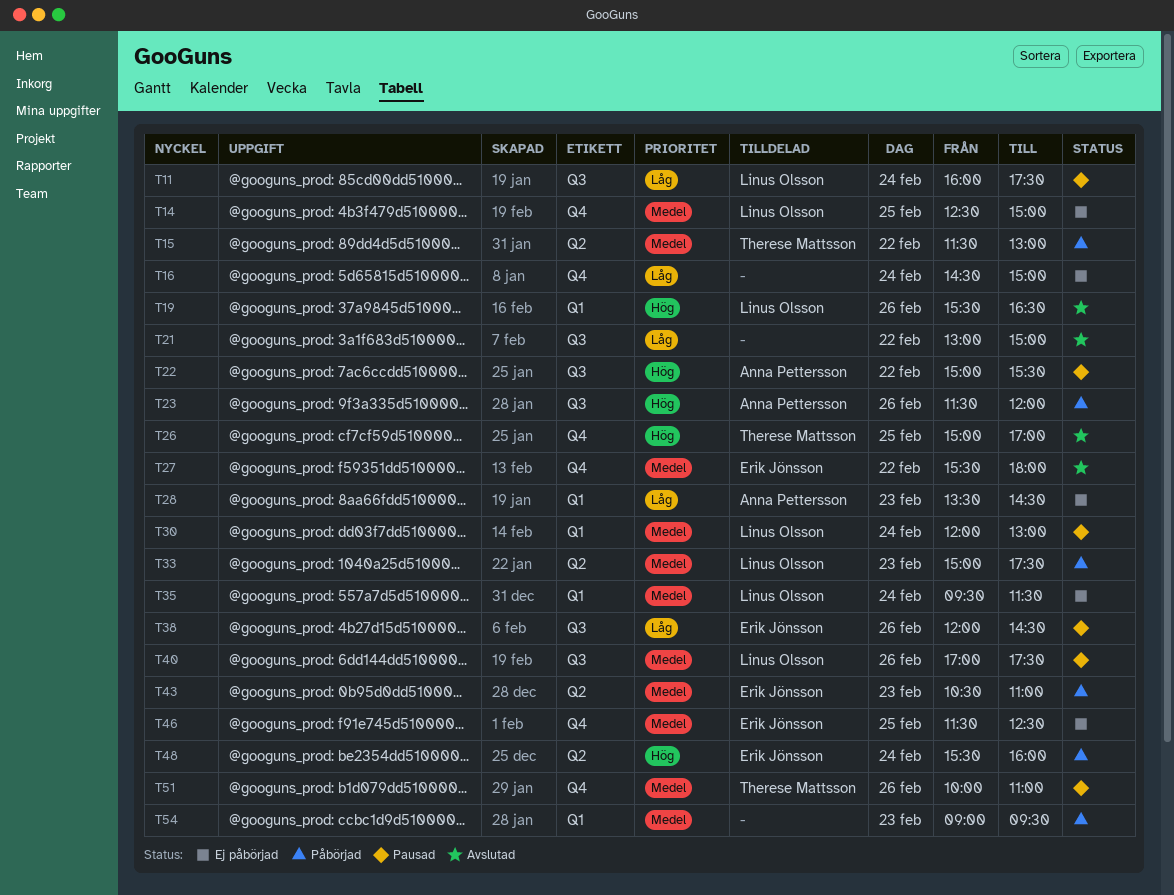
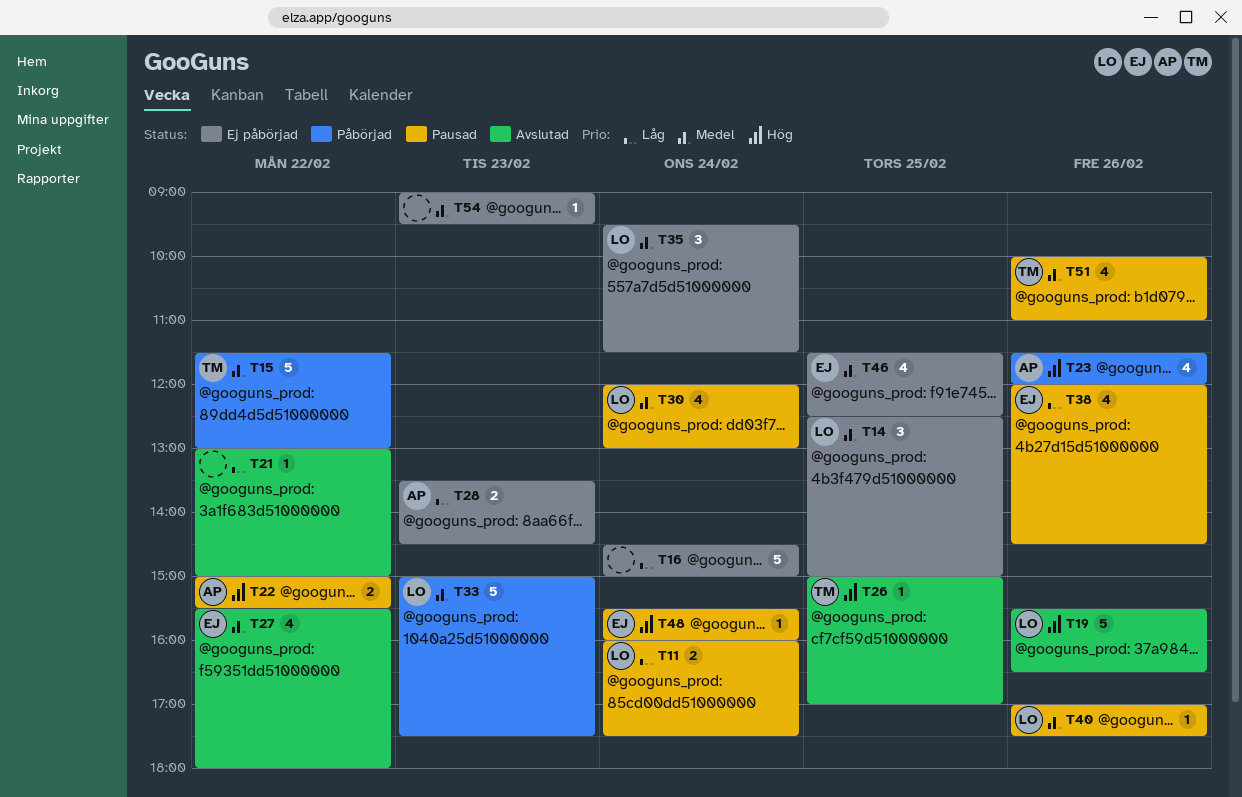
T43: present -> none
T48, status: Påbörjad -> Pausad
T54, status: Påbörjad -> Ej påbörjad

